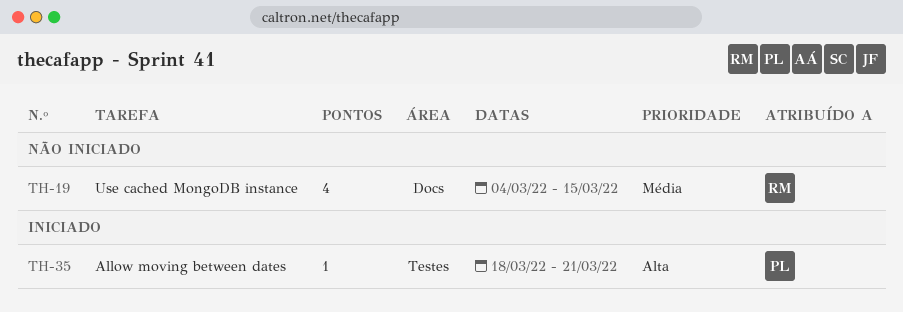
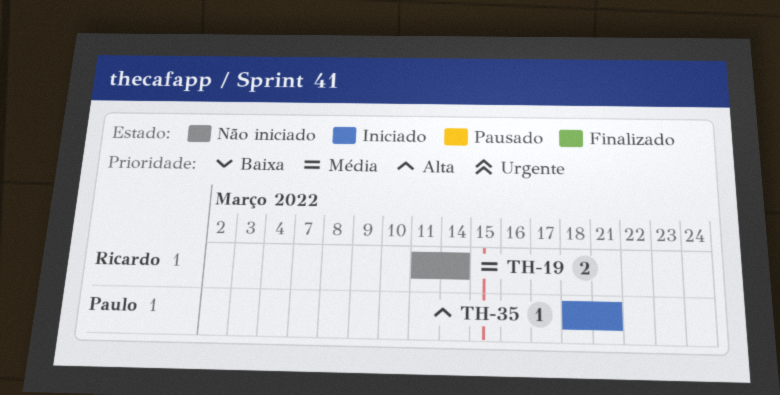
TH-19, estimate: 4 -> 2
TH-19, start: Mar 4 -> Mar 11
TH-19, due: Mar 15 -> Mar 14

